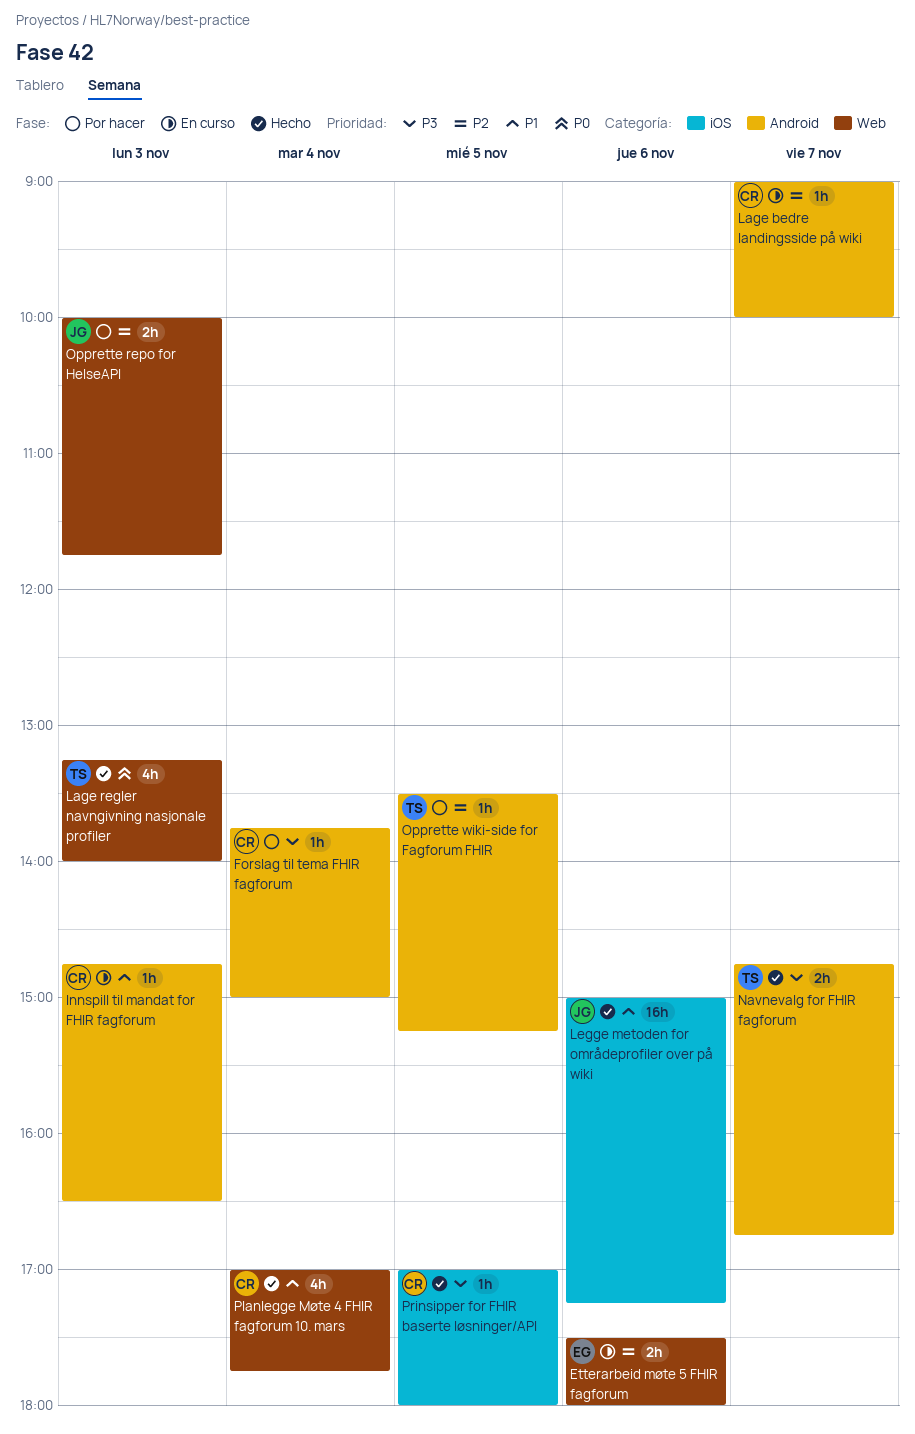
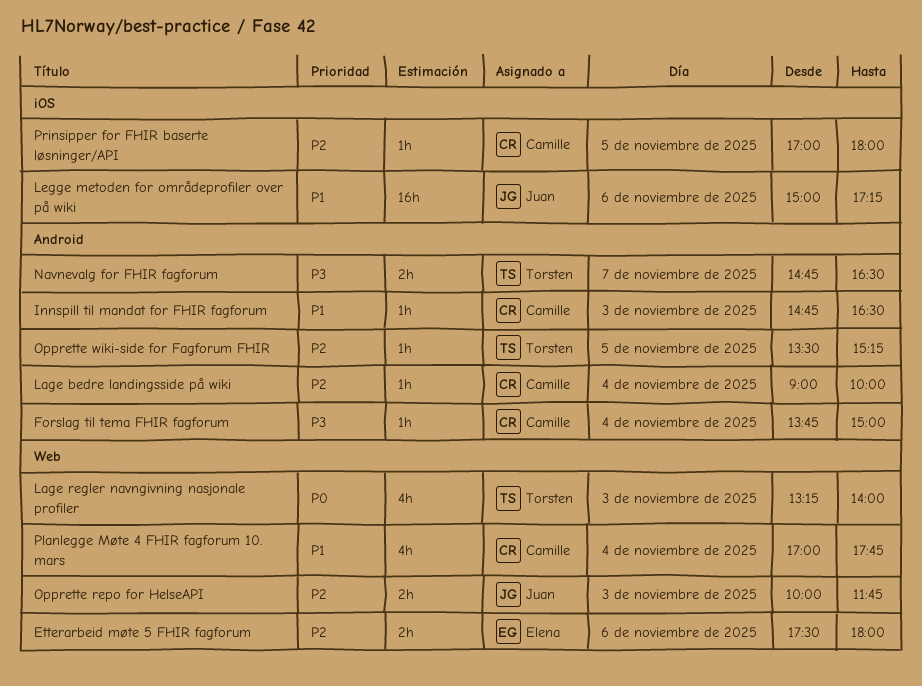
Lage bedre landingsside på wiki, day: Nov 7 -> Nov 4
Navnevalg for FHIR fagforum, ends: 16:45 -> 16:30
Prinsipper for FHIR baserte løsninger/API, priority: P3 -> P2

